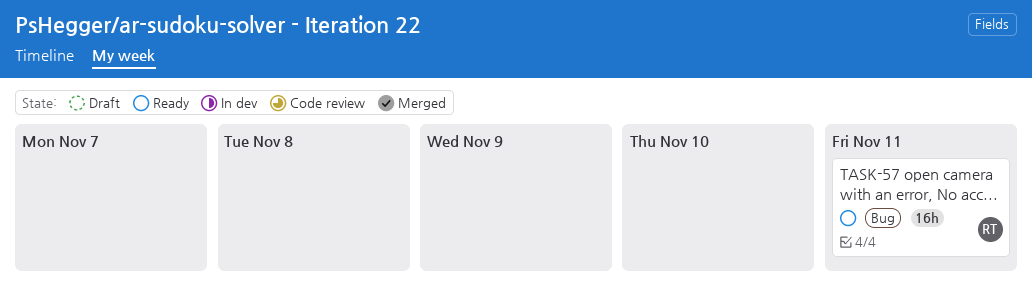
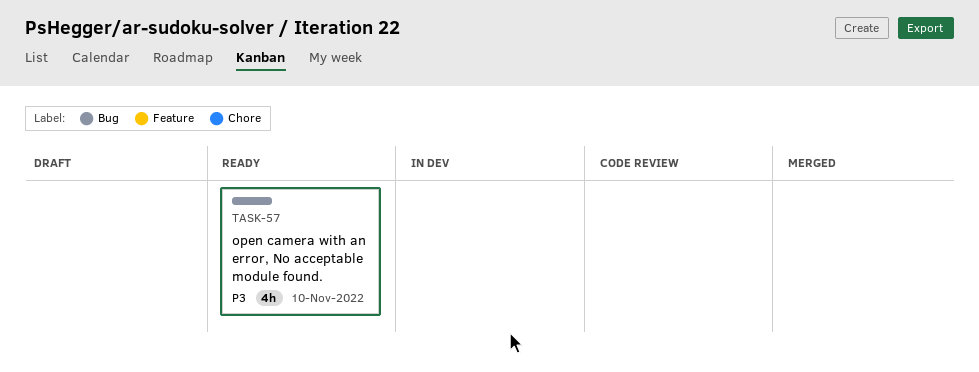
TASK-57, estimate: 16h -> 4h
TASK-57, due: Nov 11 -> Nov 10

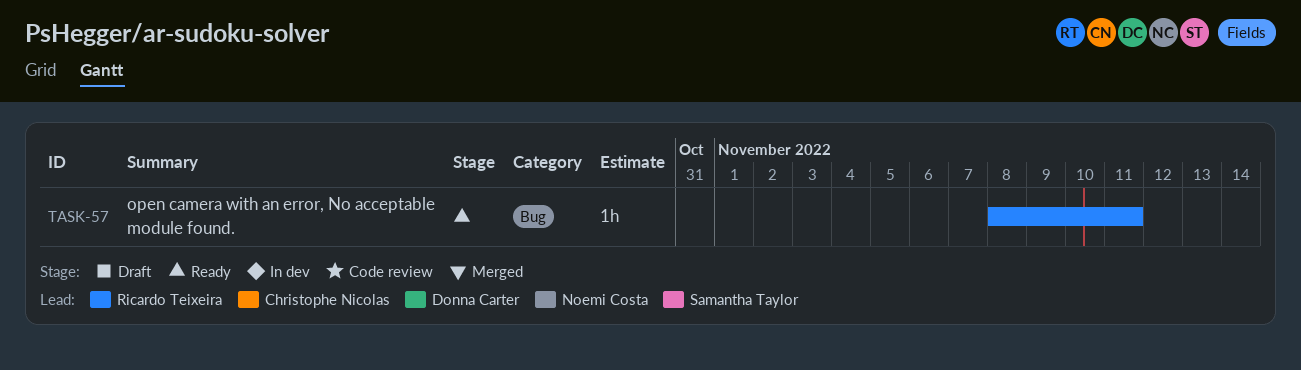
TASK-57, estimate: 4h -> 1h
TASK-57, due: Nov 10 -> Nov 11

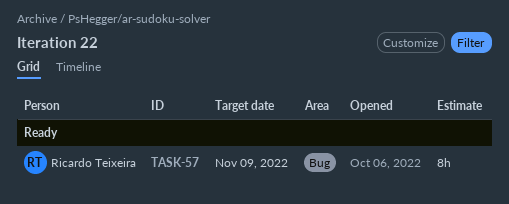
TASK-57, estimate: 1h -> 8h
TASK-57, due: Nov 11 -> Nov 9

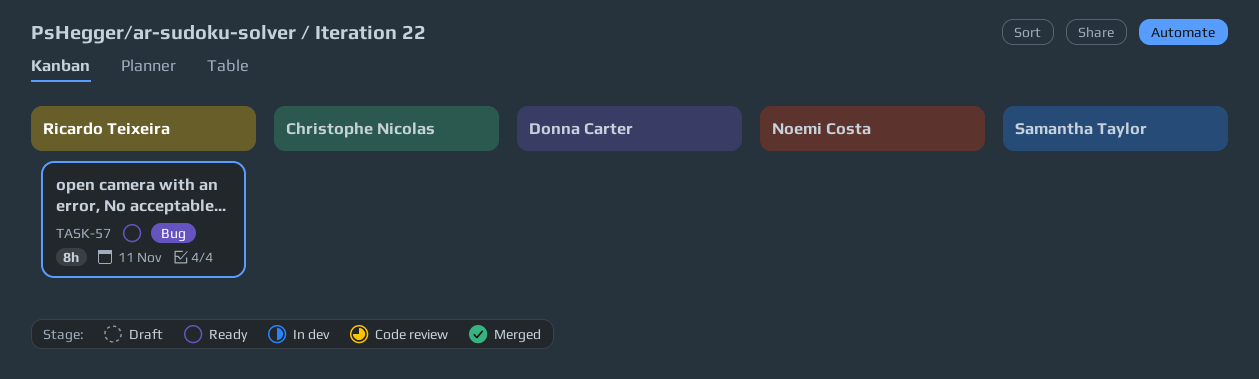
TASK-57, due: Nov 9 -> Nov 11

